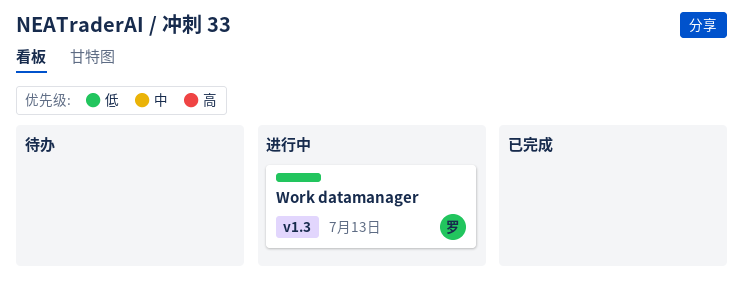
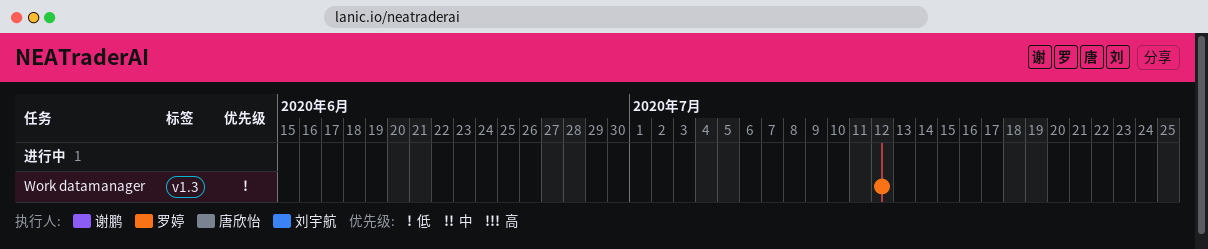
Work datamanager, due: Jul 13 -> Jul 12

